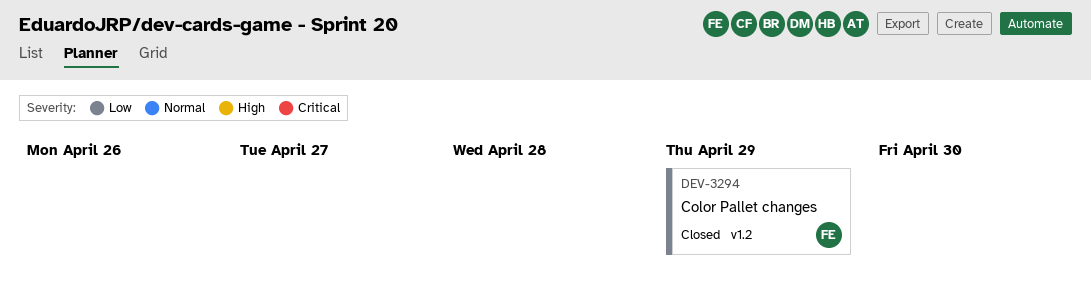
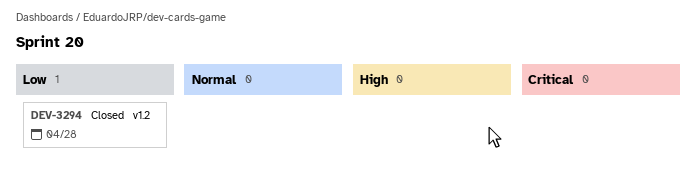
DEV-3294, due: Apr 29 -> Apr 28

